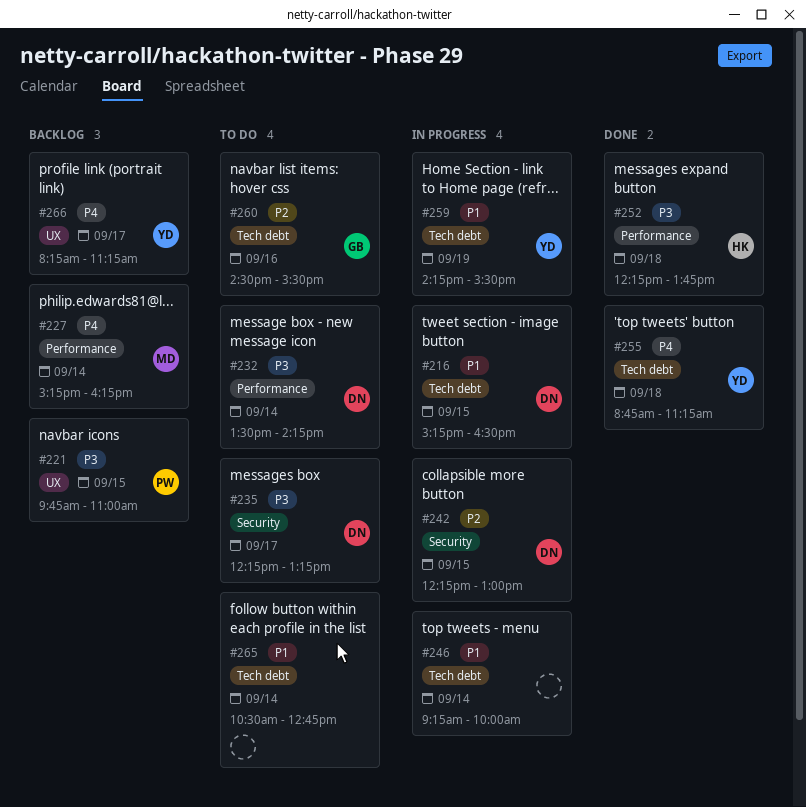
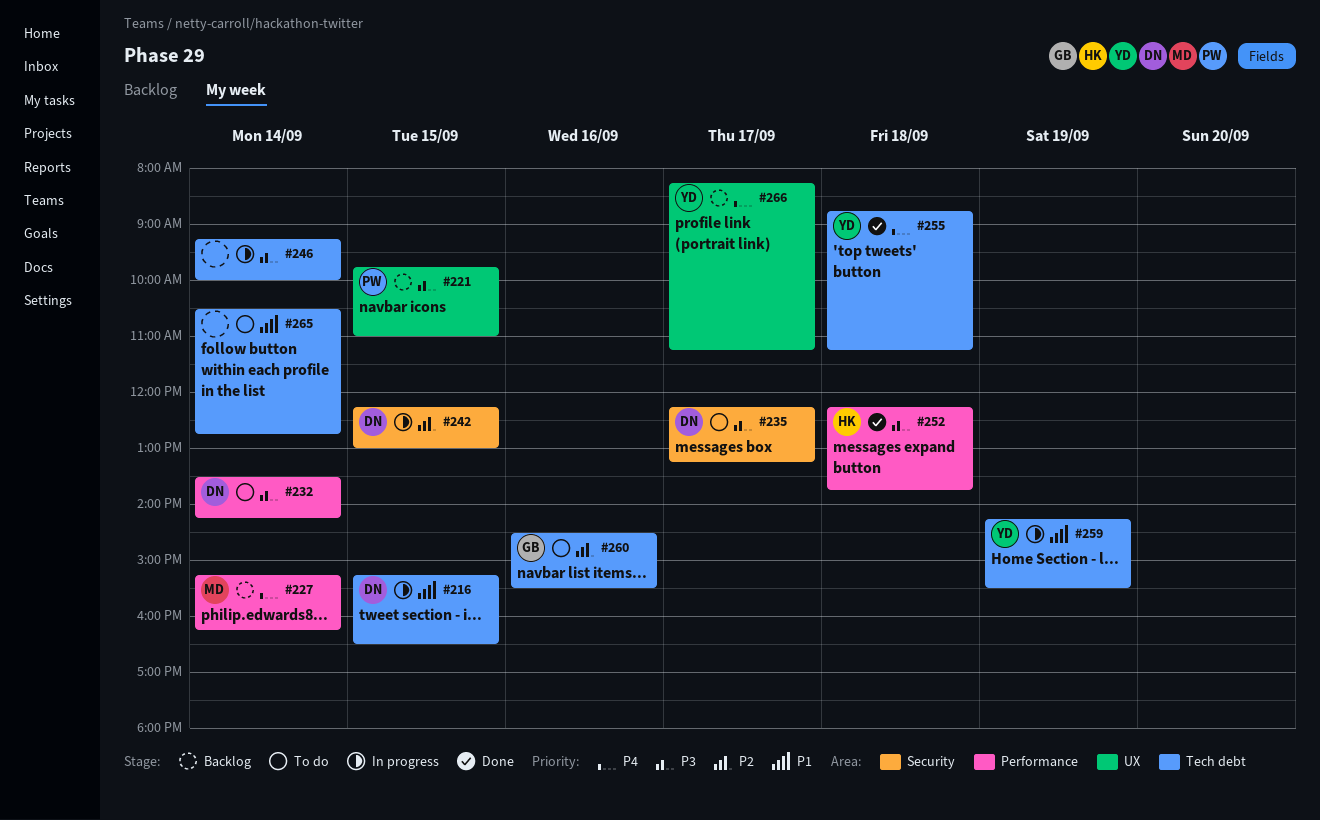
#246, priority: P1 -> P3

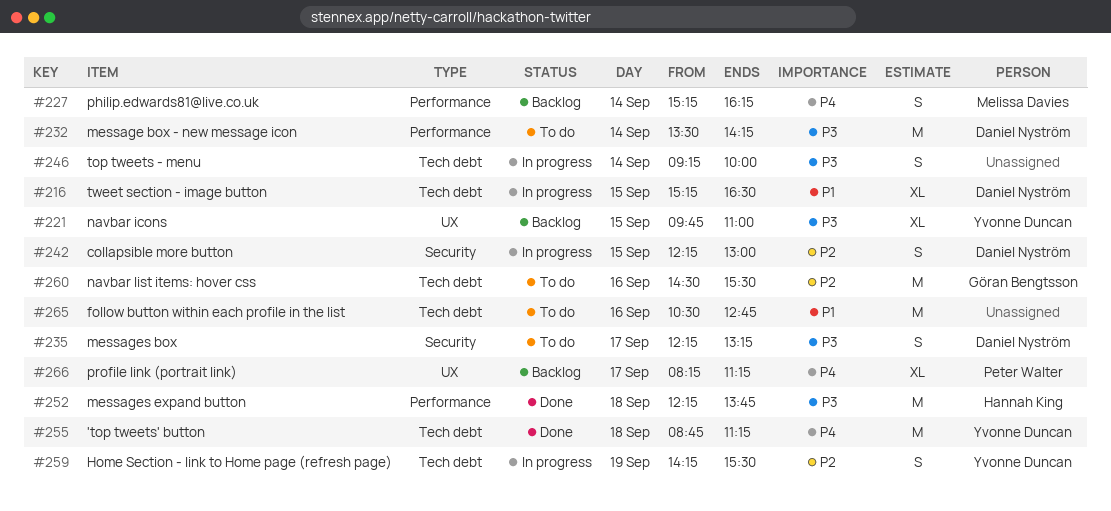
#221, owner: Peter Walter -> Yvonne Duncan
#259, priority: P1 -> P2
#265, day: Sep 14 -> Sep 16
#266, owner: Yvonne Duncan -> Peter Walter

